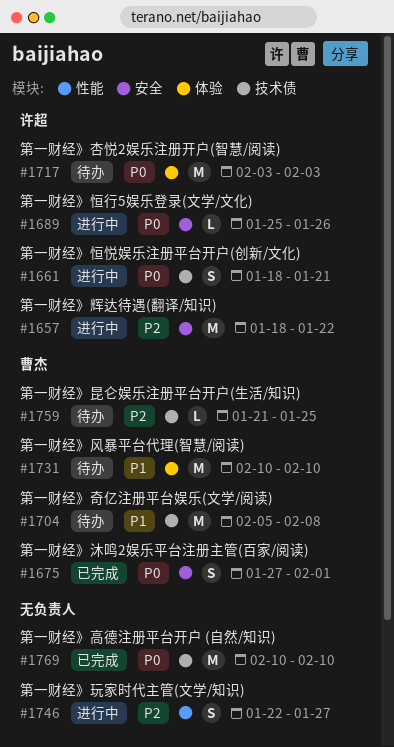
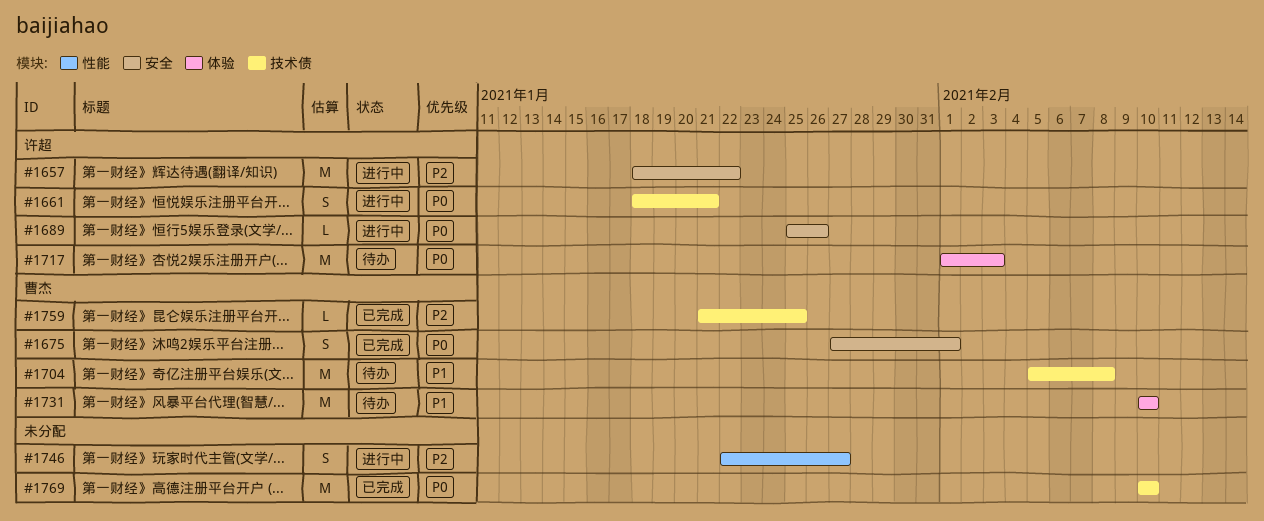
#1717, start: Feb 3 -> Feb 1
#1759, status: 待办 -> 已完成

